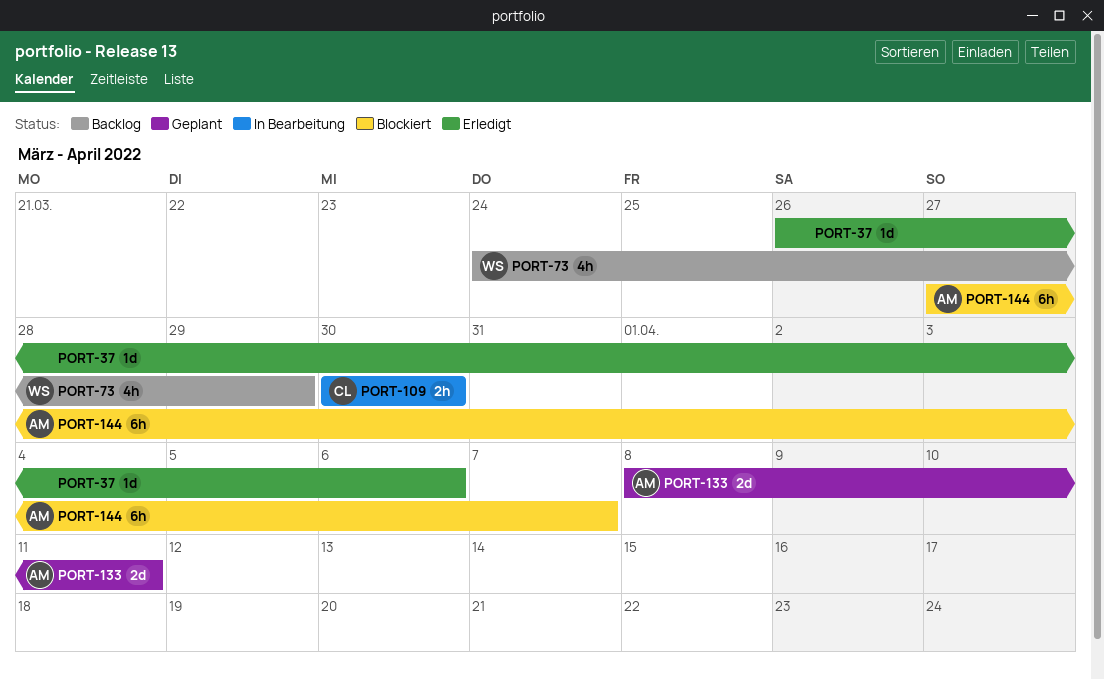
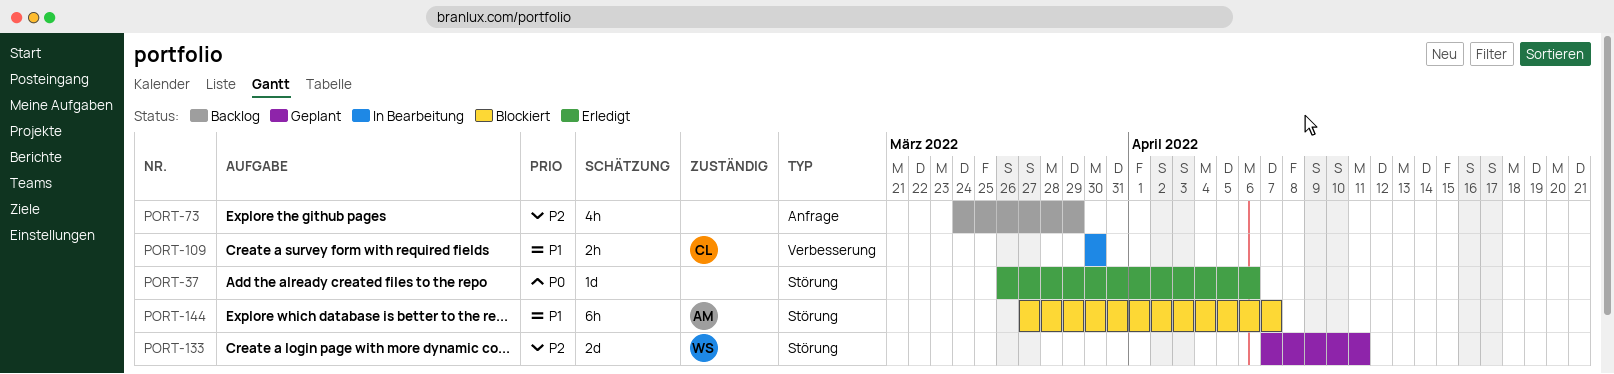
PORT-73, owner: WS -> none
PORT-133, owner: AM -> WS
PORT-133, start: Apr 8 -> Apr 7

